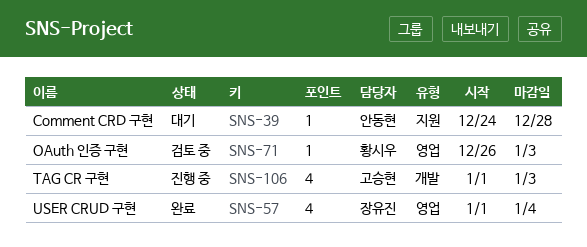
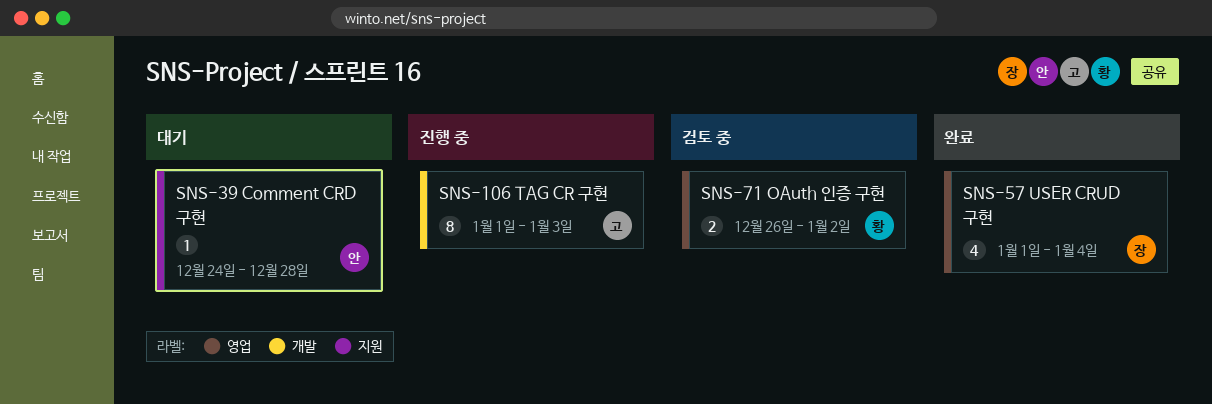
SNS-71, estimate: 1 -> 2
SNS-71, due: Jan 3 -> Jan 2
SNS-106, estimate: 4 -> 8

